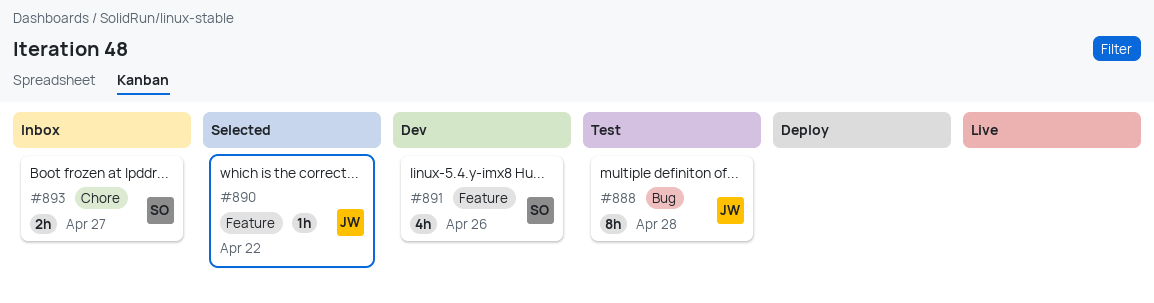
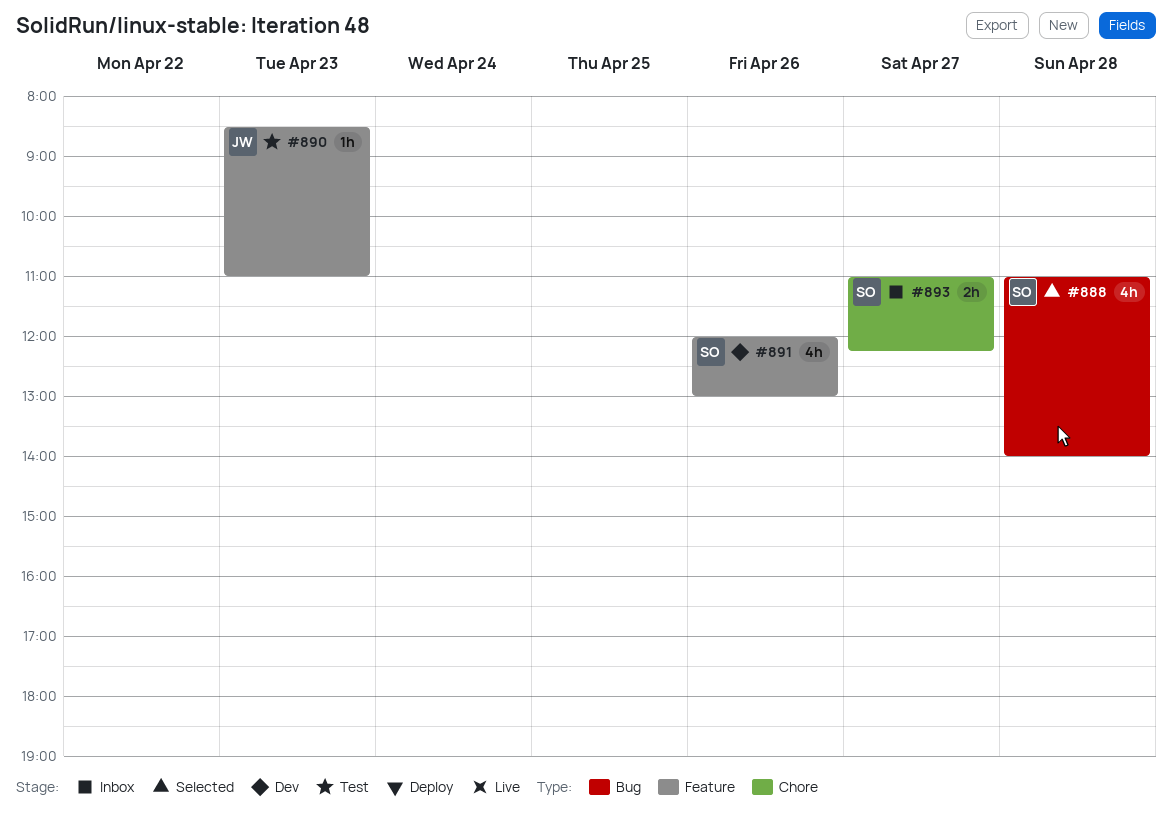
#888, status: Test -> Selected
#888, owner: JW -> SO
#888, estimate: 8h -> 4h
#890, status: Selected -> Test
#890, day: Apr 22 -> Apr 23

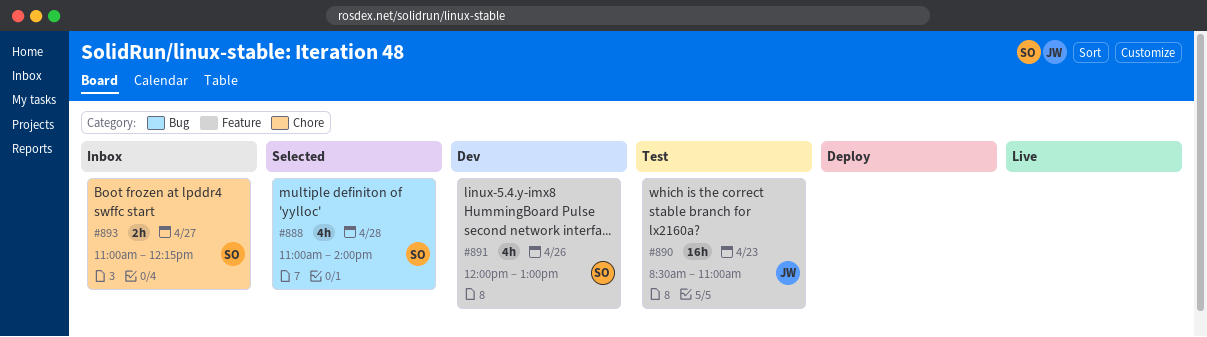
#890, estimate: 1h -> 16h

